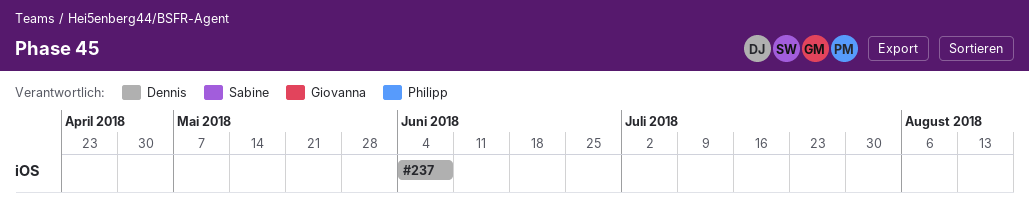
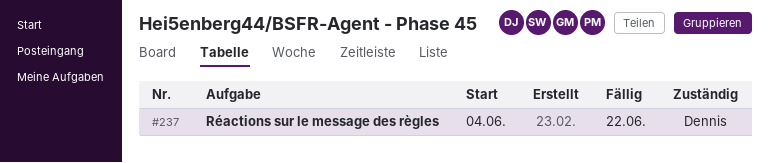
#237, due: Jun 8 -> Jun 22

